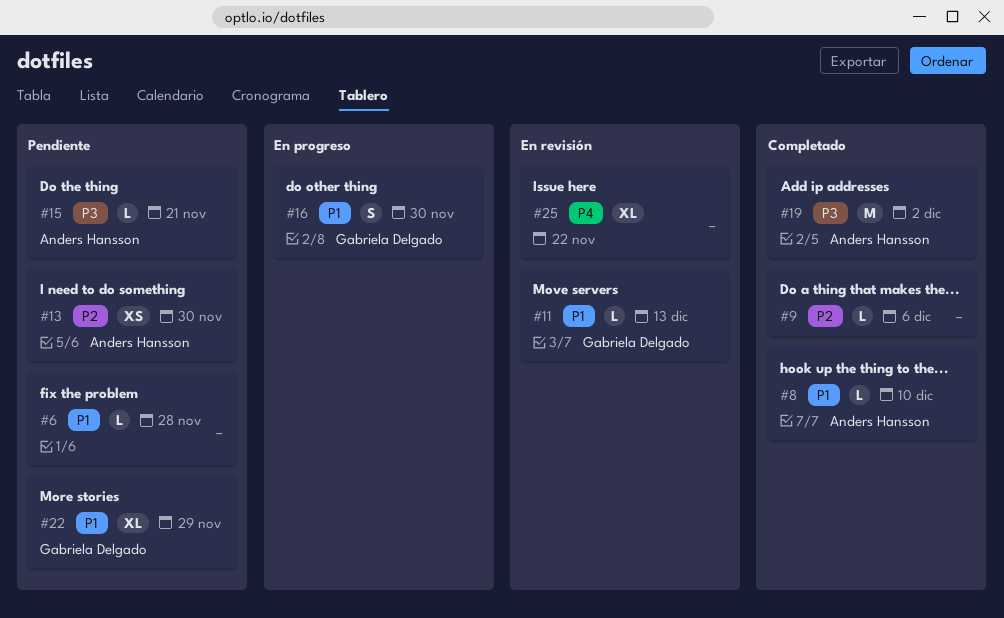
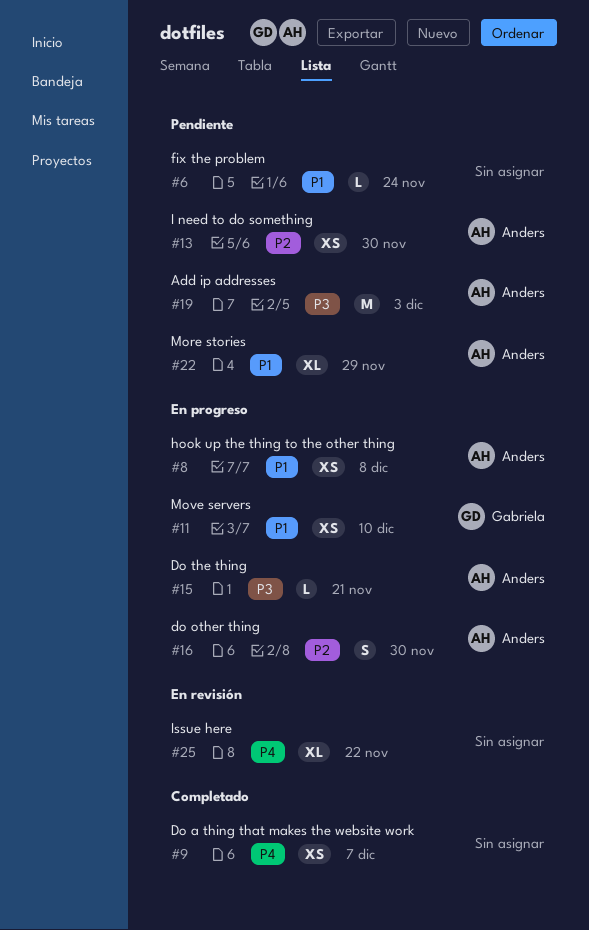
#6, due: Nov 28 -> Nov 24
#8, status: Completado -> En progreso
#8, estimate: L -> XS
#8, due: Dec 10 -> Dec 8
#9, priority: P2 -> P4
#9, estimate: L -> XS
#9, due: Dec 6 -> Dec 7
#11, status: En revisión -> En progreso
#11, estimate: L -> XS
#11, due: Dec 13 -> Dec 10
#15, status: Pendiente -> En progreso
#16, owner: Gabriela Delgado -> Anders Hansson
#16, priority: P1 -> P2
#19, status: Completado -> Pendiente
#19, due: Dec 2 -> Dec 3
#22, owner: Gabriela Delgado -> Anders Hansson

